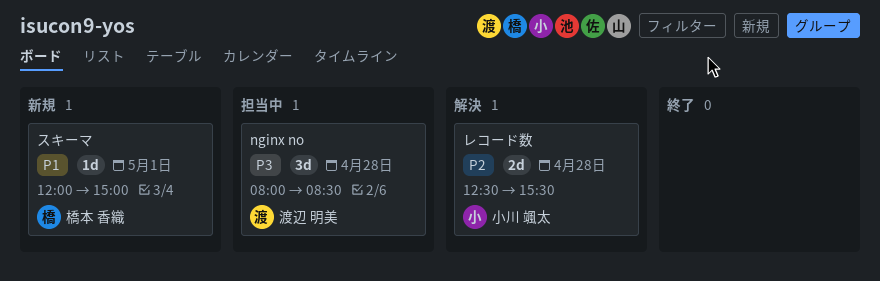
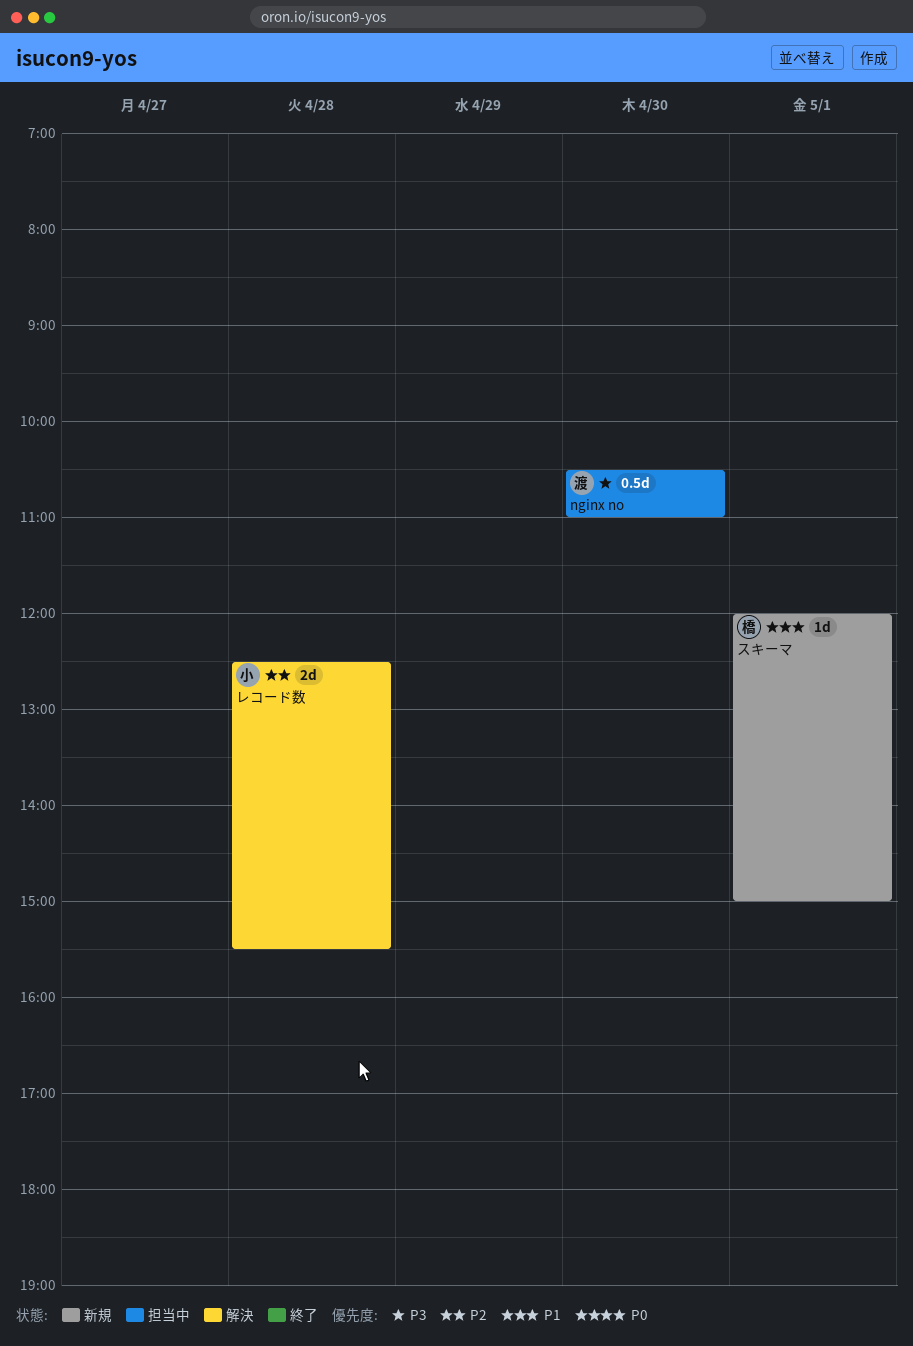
nginx no, estimate: 3d -> 0.5d
nginx no, day: Apr 28 -> Apr 30
nginx no, begins: 08:00 -> 10:30
nginx no, ends: 08:30 -> 11:00

